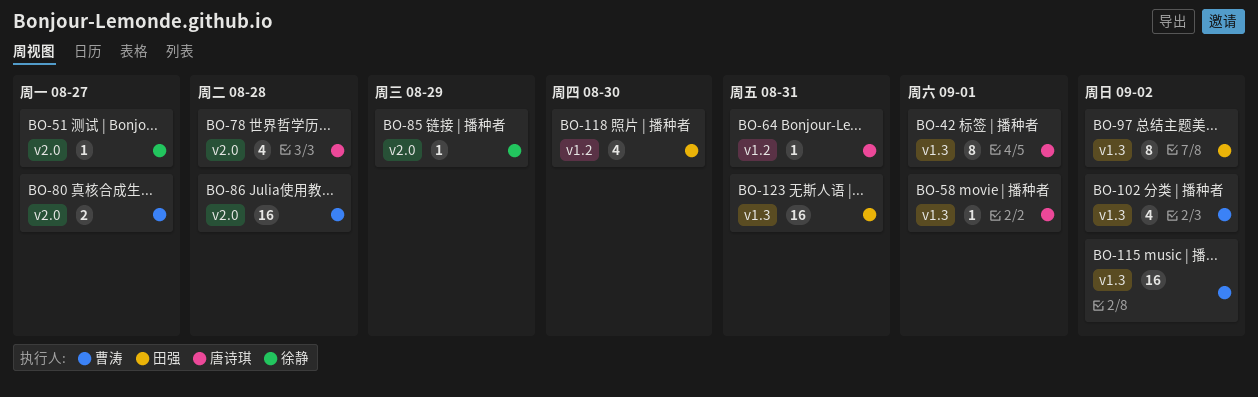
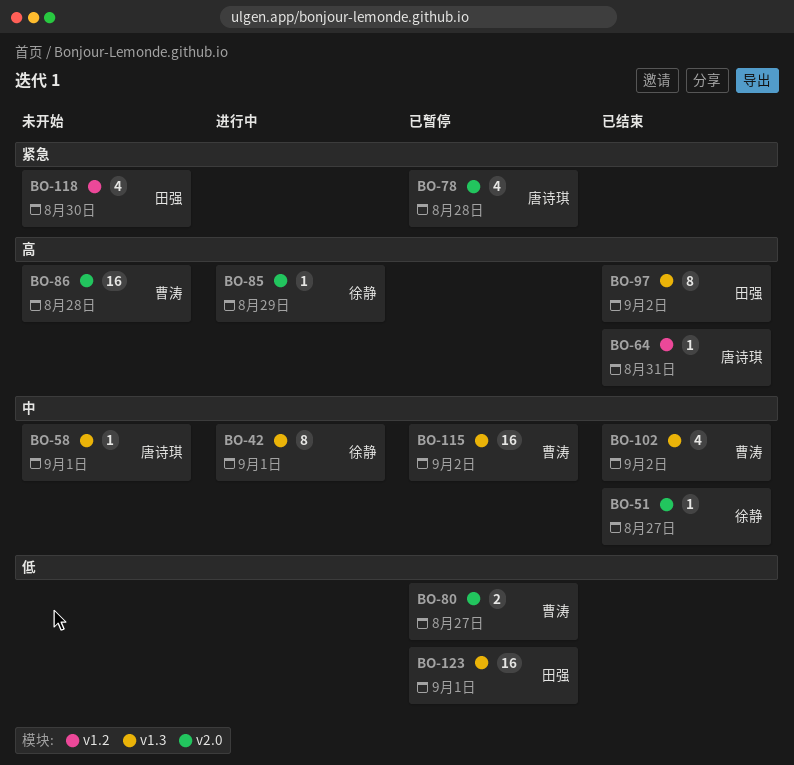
BO-42, owner: 唐诗琪 -> 徐静
BO-123, due: Aug 31 -> Sep 1

